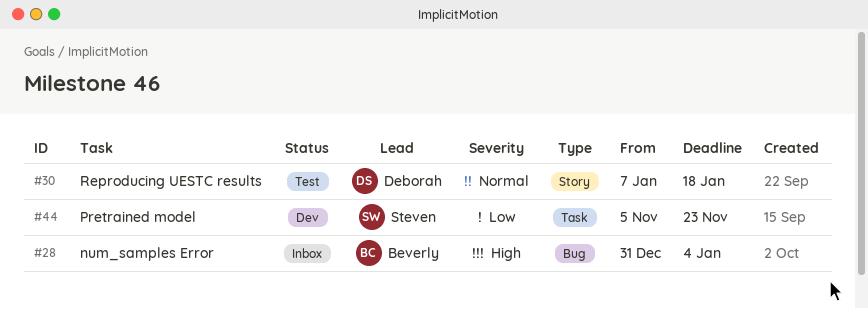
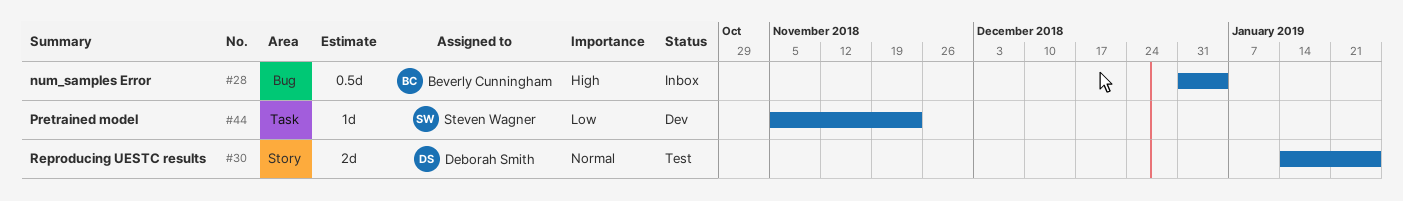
#30, start: Jan 7 -> Jan 14
#30, due: Jan 18 -> Jan 25

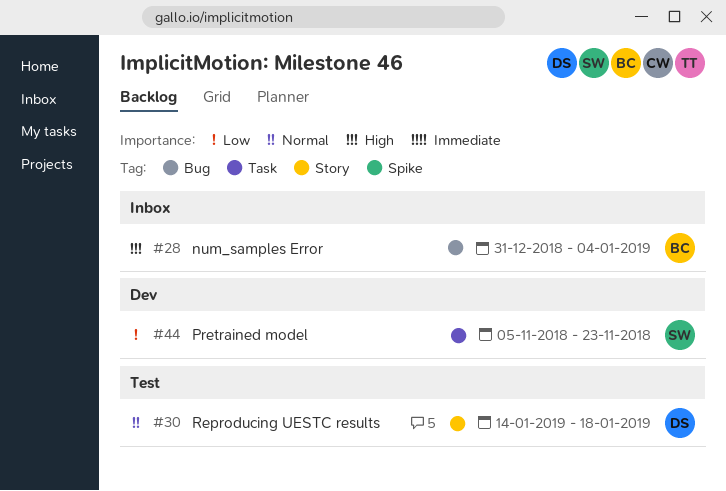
#30, due: Jan 25 -> Jan 18

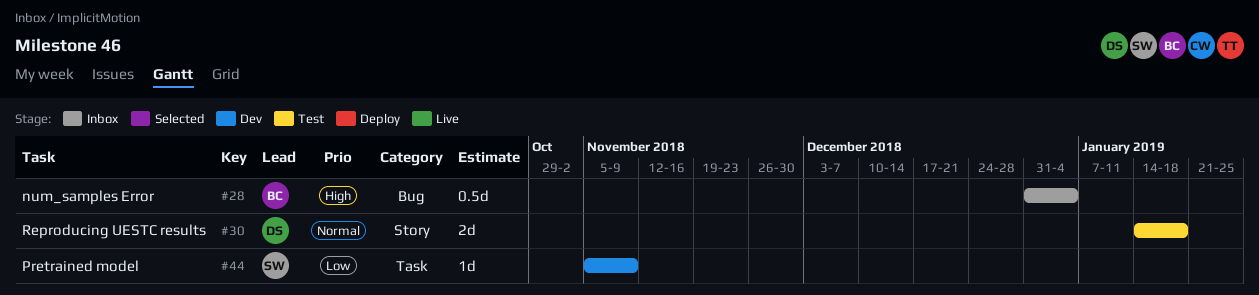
#44, due: Nov 23 -> Nov 9

